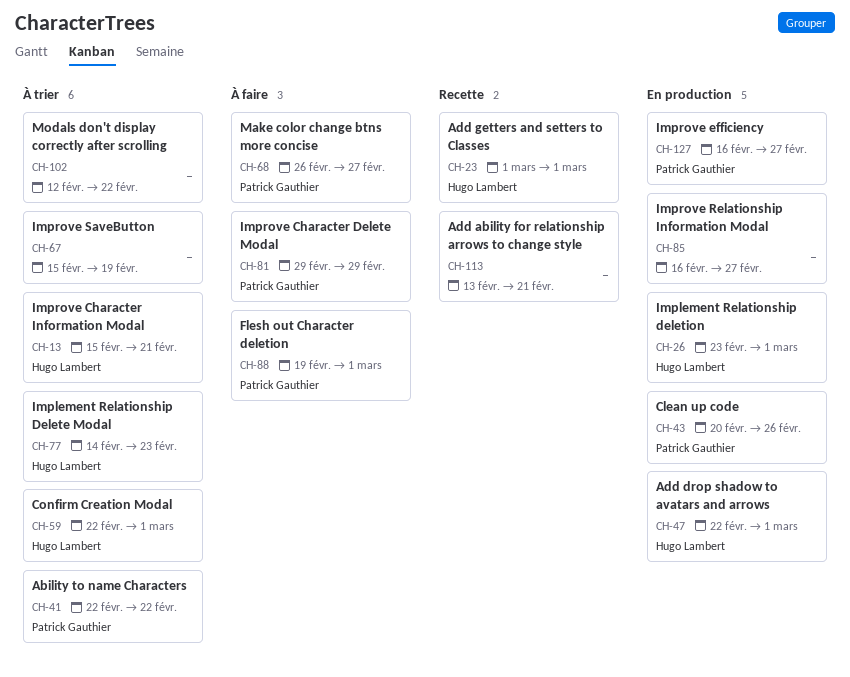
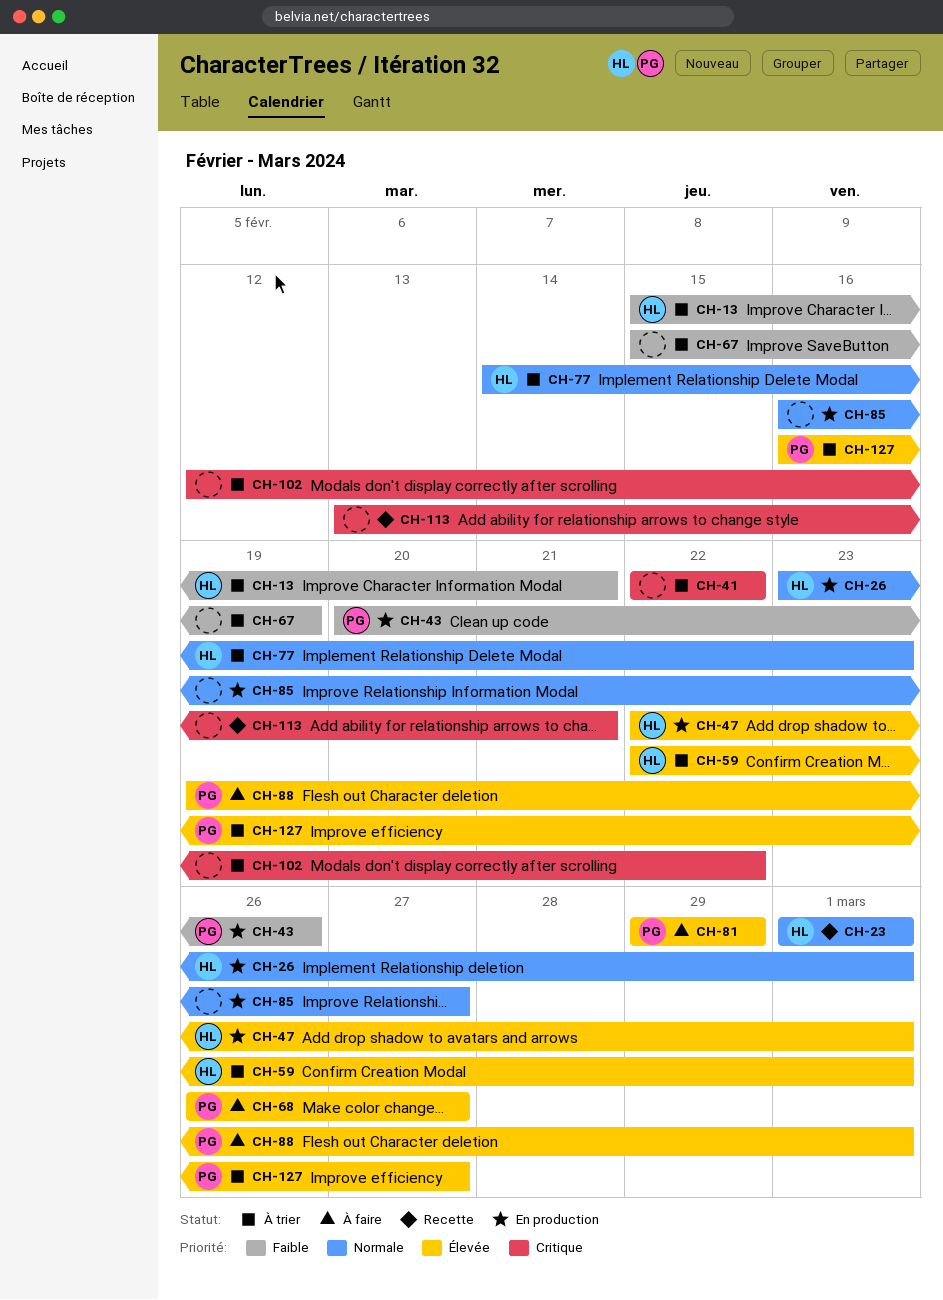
CH-41, owner: Patrick Gauthier -> none
CH-127, status: En production -> À trier

